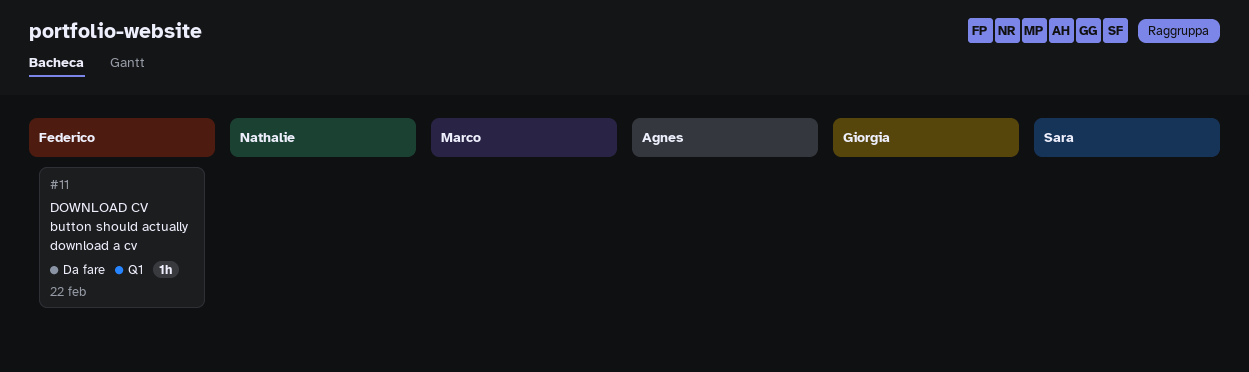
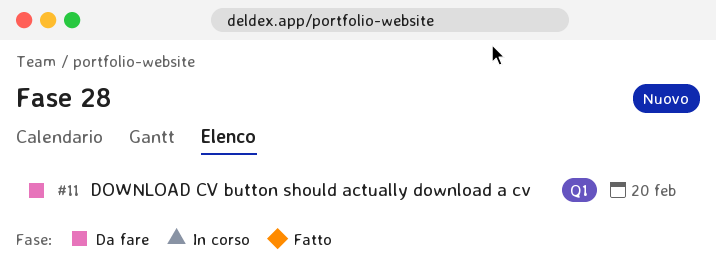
#11, due: Feb 22 -> Feb 20

